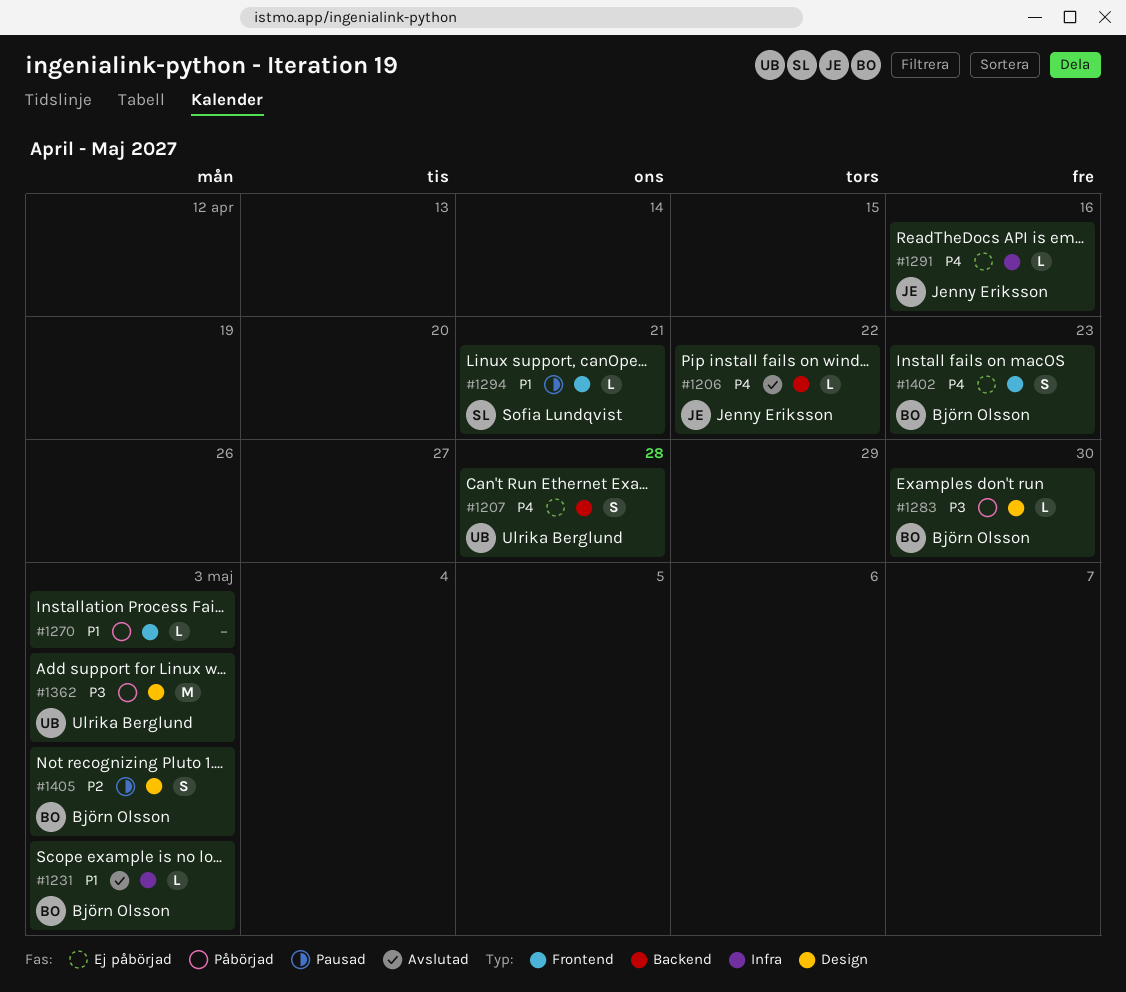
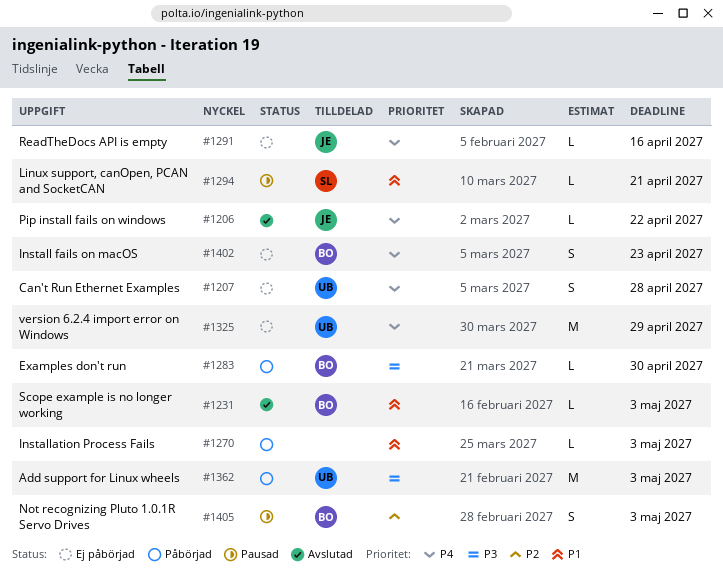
#1325: none -> present

